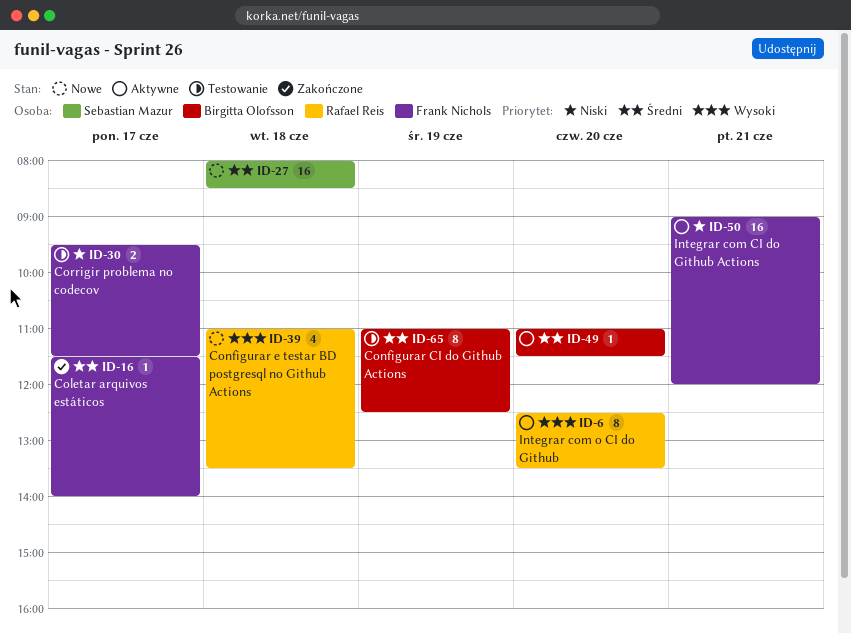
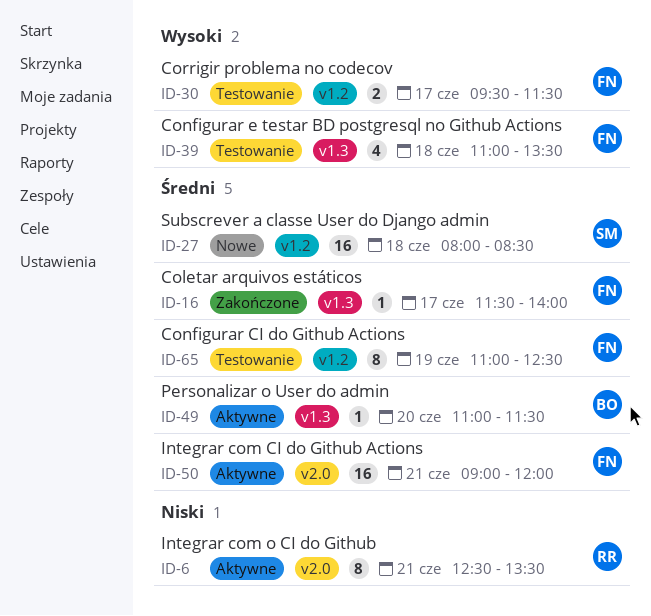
ID-6, priority: Wysoki -> Niski
ID-6, day: Jun 20 -> Jun 21
ID-30, priority: Niski -> Wysoki
ID-39, status: Nowe -> Testowanie
ID-39, owner: Rafael Reis -> Frank Nichols
ID-50, priority: Niski -> Średni
ID-65, owner: Birgitta Olofsson -> Frank Nichols

